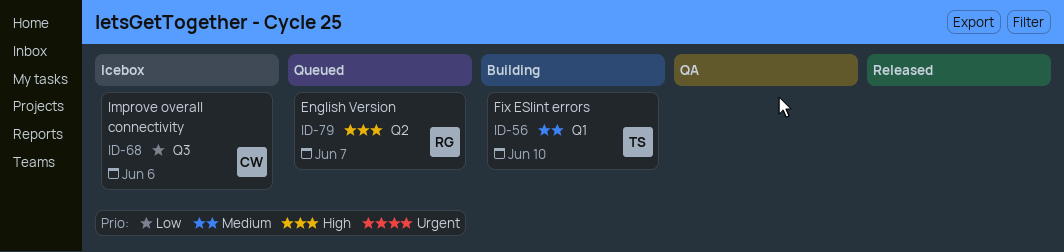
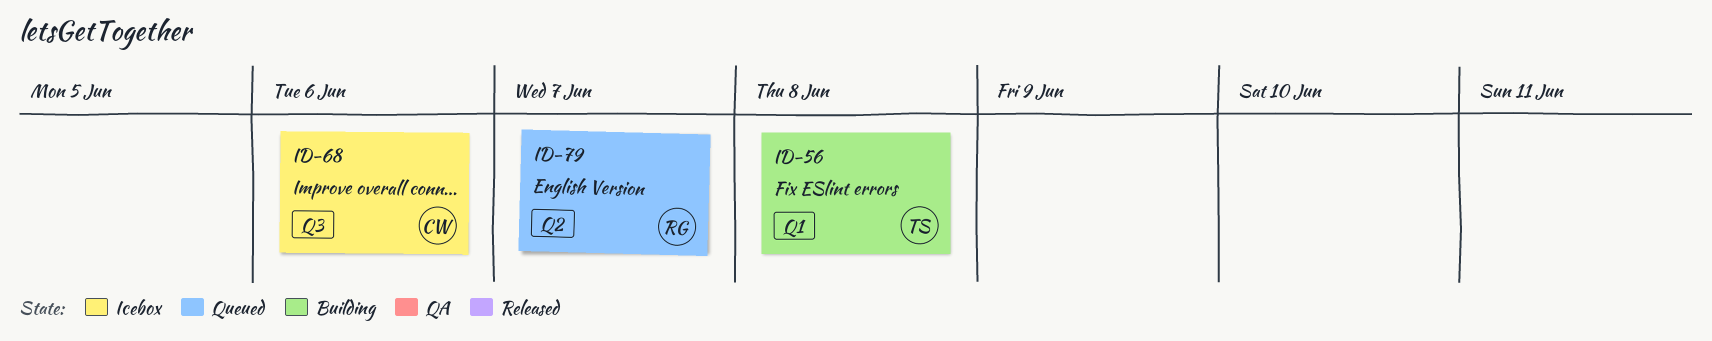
ID-56, due: Jun 10 -> Jun 8

